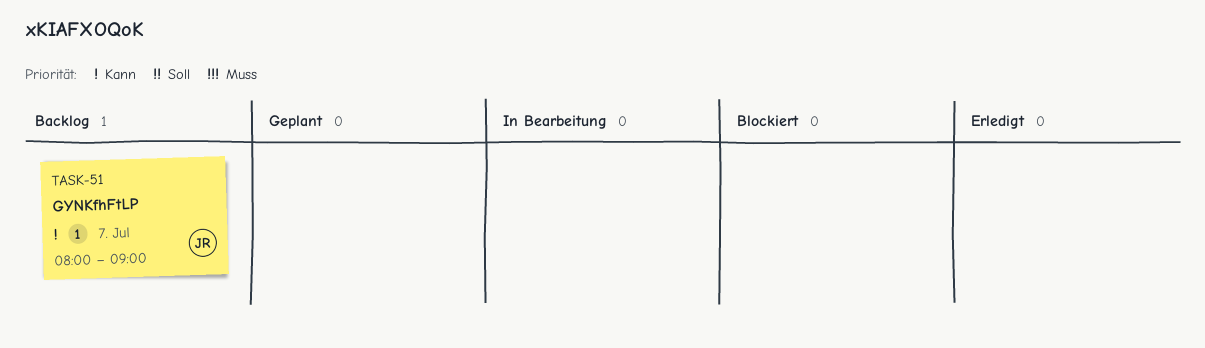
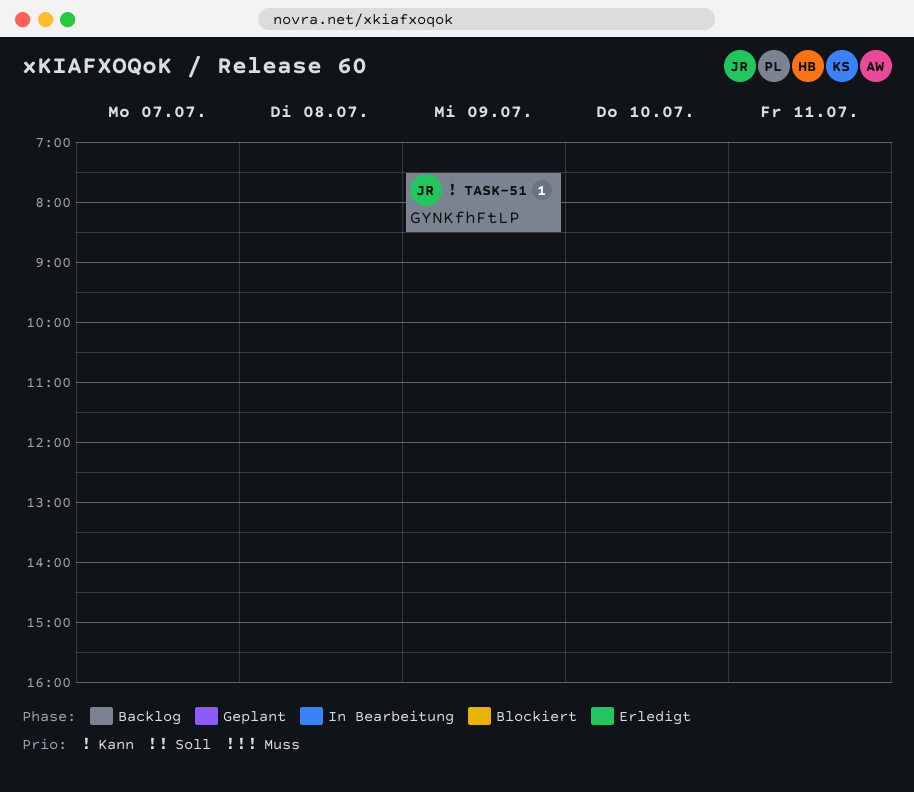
TASK-51, day: Jul 7 -> Jul 9
TASK-51, begins: 08:00 -> 07:30
TASK-51, ends: 09:00 -> 08:30

